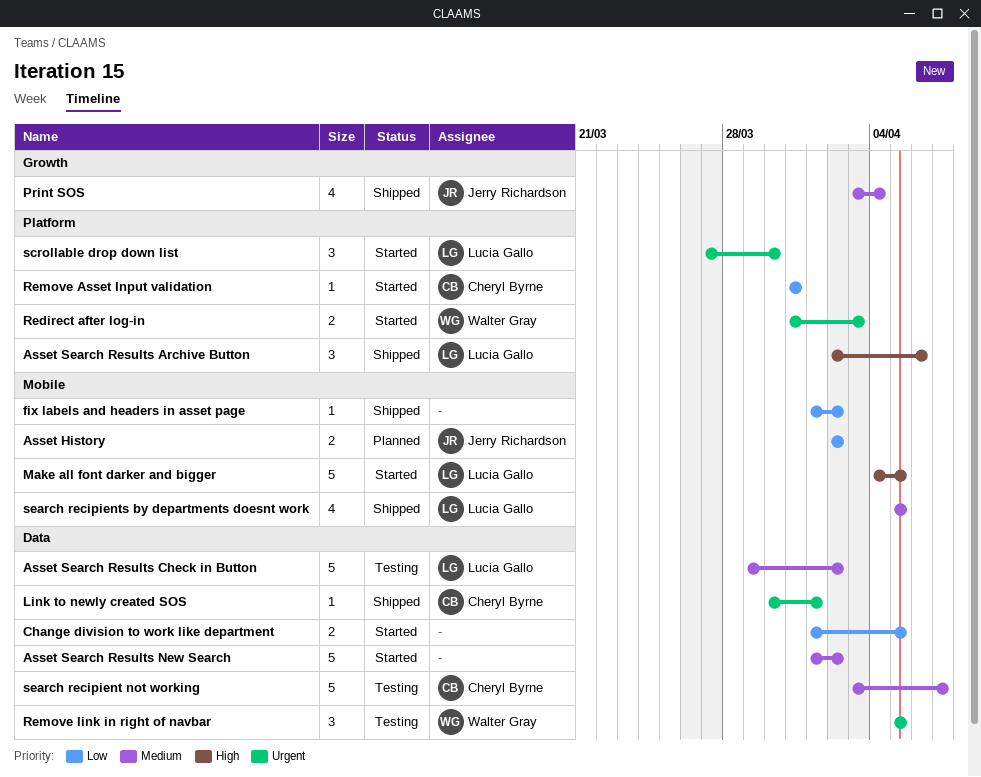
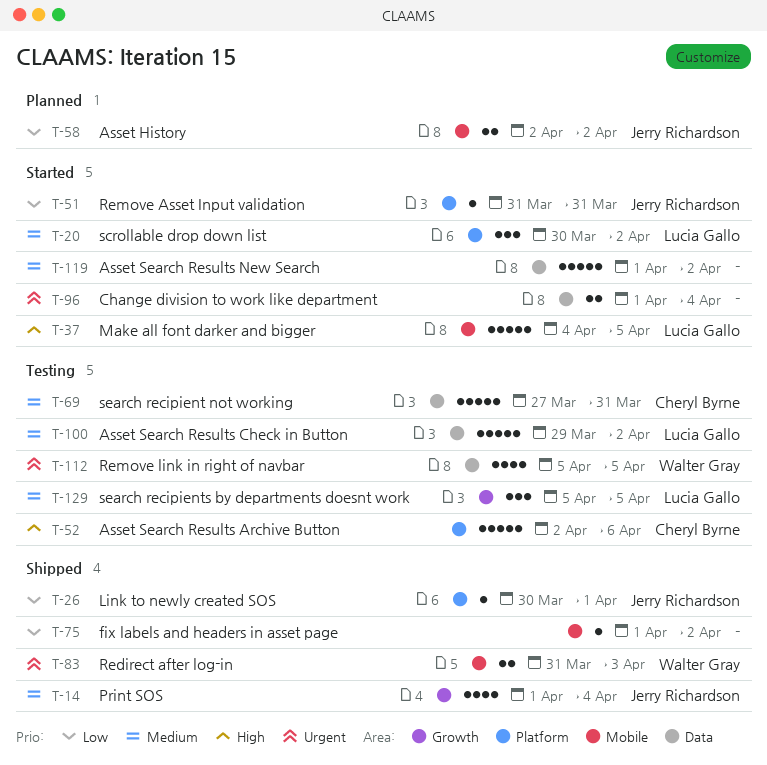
Asset Search Results Archive Button, status: Shipped -> Testing
Asset Search Results Archive Button, owner: Lucia Gallo -> Cheryl Byrne
Asset Search Results Archive Button, estimate: 3 -> 5
Change division to work like department, priority: Low -> Urgent
Change division to work like department, due: Apr 5 -> Apr 4
Link to newly created SOS, owner: Cheryl Byrne -> Jerry Richardson
Link to newly created SOS, priority: Urgent -> Low
Link to newly created SOS, label: Data -> Platform
Print SOS, start: Apr 3 -> Apr 1
Redirect after log-in, status: Started -> Shipped
Redirect after log-in, label: Platform -> Mobile
Remove Asset Input validation, owner: Cheryl Byrne -> Jerry Richardson
Remove link in right of navbar, estimate: 3 -> 4
scrollable drop down list, priority: Urgent -> Medium
scrollable drop down list, start: Mar 27 -> Mar 30
scrollable drop down list, due: Mar 30 -> Apr 2
search recipient not working, start: Apr 3 -> Mar 27
search recipient not working, due: Apr 7 -> Mar 31
search recipients by departments doesnt work, status: Shipped -> Testing
search recipients by departments doesnt work, label: Mobile -> Growth
search recipients by departments doesnt work, estimate: 4 -> 3

